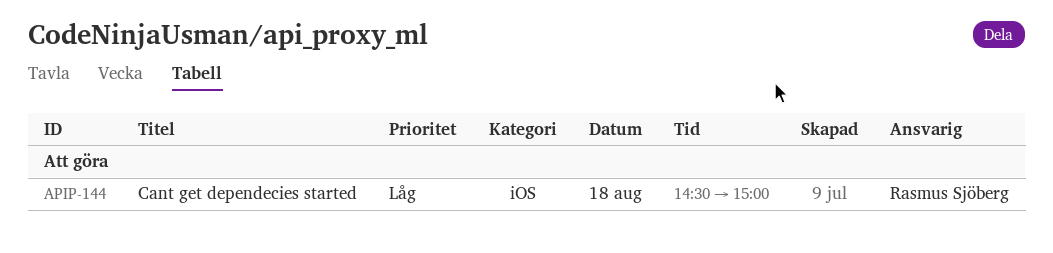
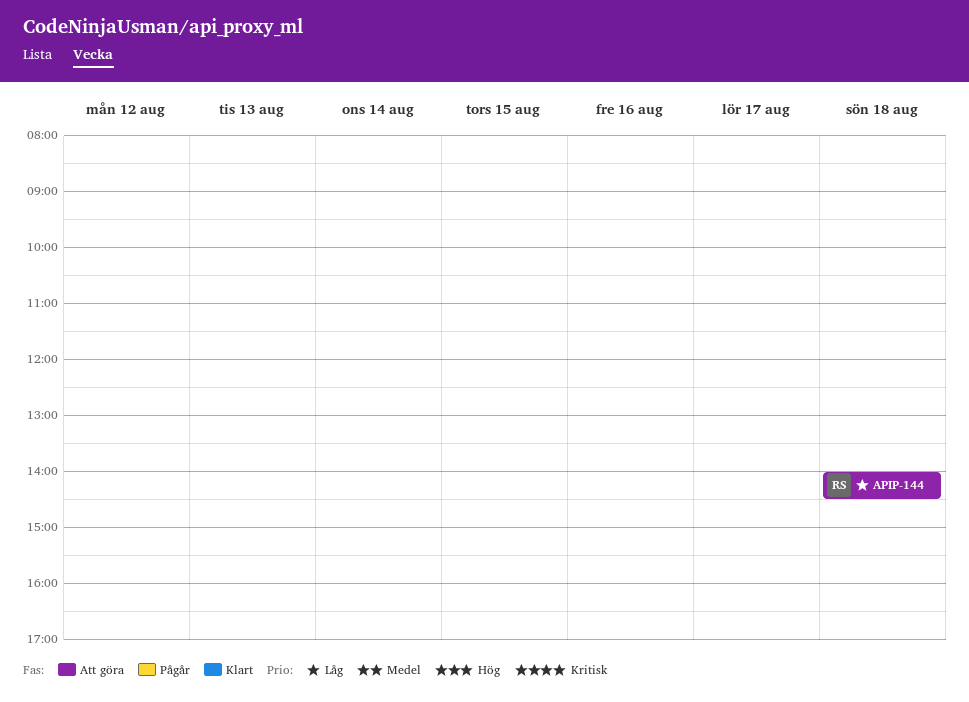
APIP-144, begins: 14:30 -> 14:00
APIP-144, ends: 15:00 -> 14:30

